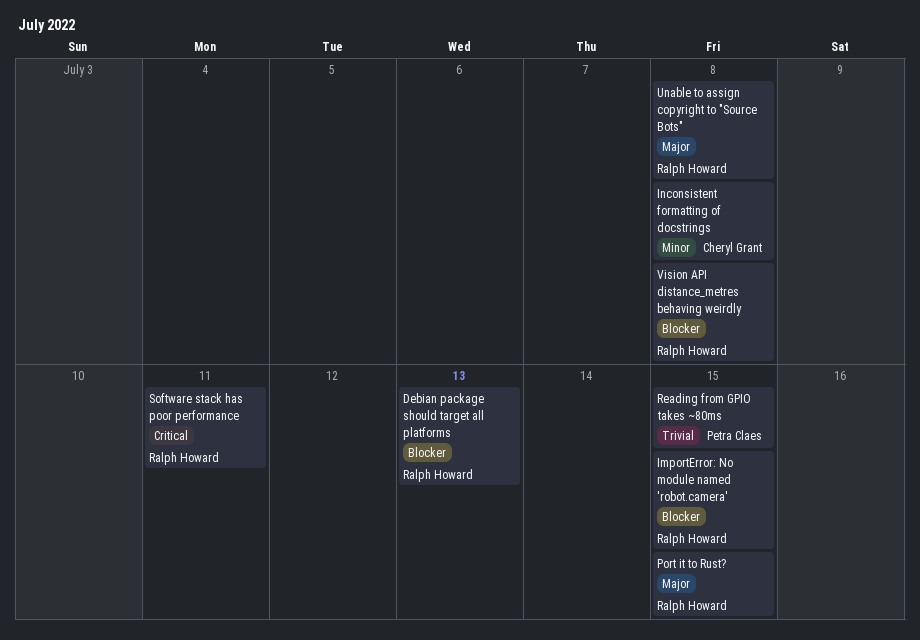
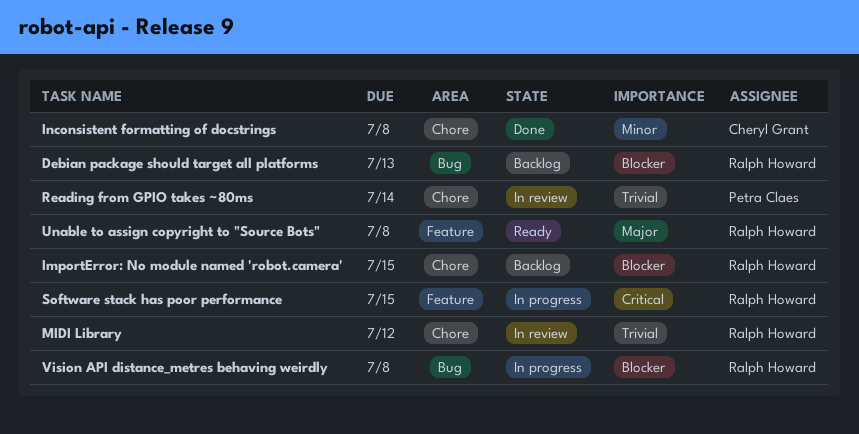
MIDI Library: none -> present
Port it to Rust?: present -> none
Reading from GPIO takes ~80ms, due: Jul 15 -> Jul 14
Software stack has poor performance, due: Jul 11 -> Jul 15

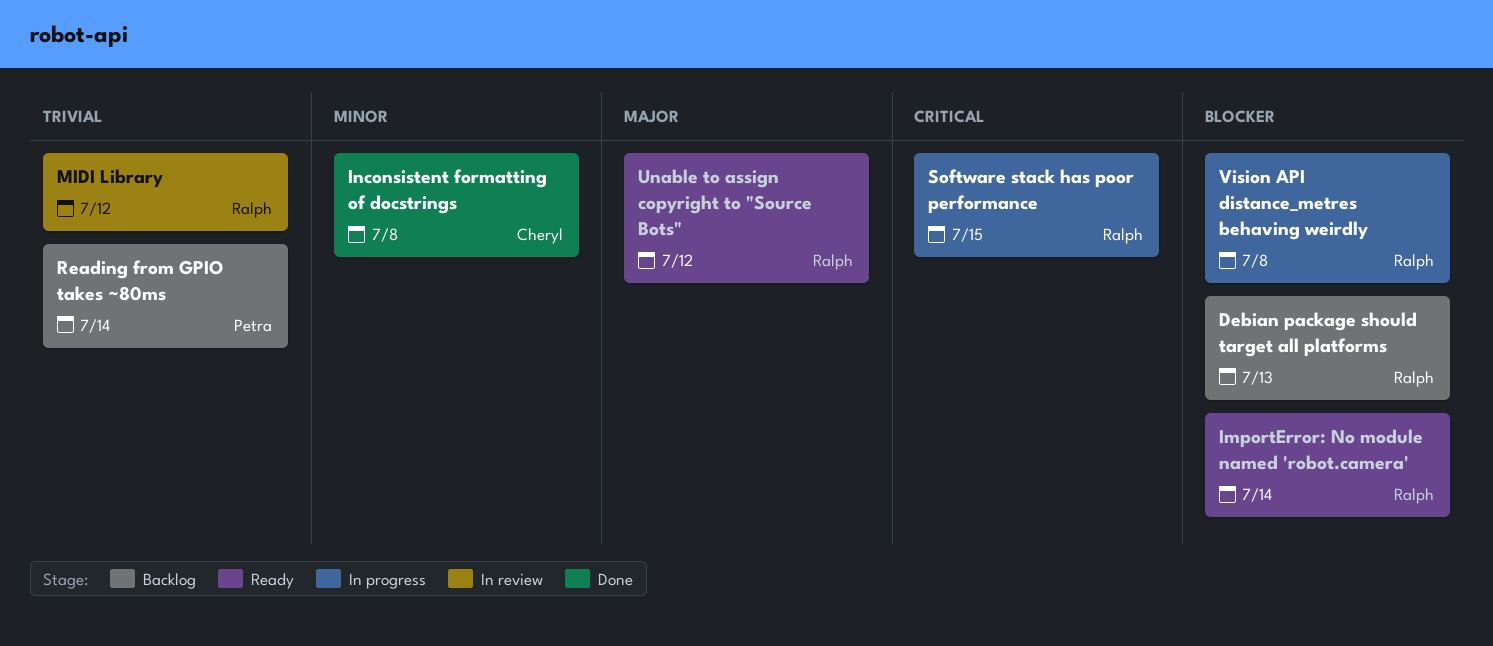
ImportError: No module named 'robot.camera', status: Backlog -> Ready
ImportError: No module named 'robot.camera', due: Jul 15 -> Jul 14
Reading from GPIO takes ~80ms, status: In review -> Backlog
Unable to assign copyright to "Source Bots", due: Jul 8 -> Jul 12

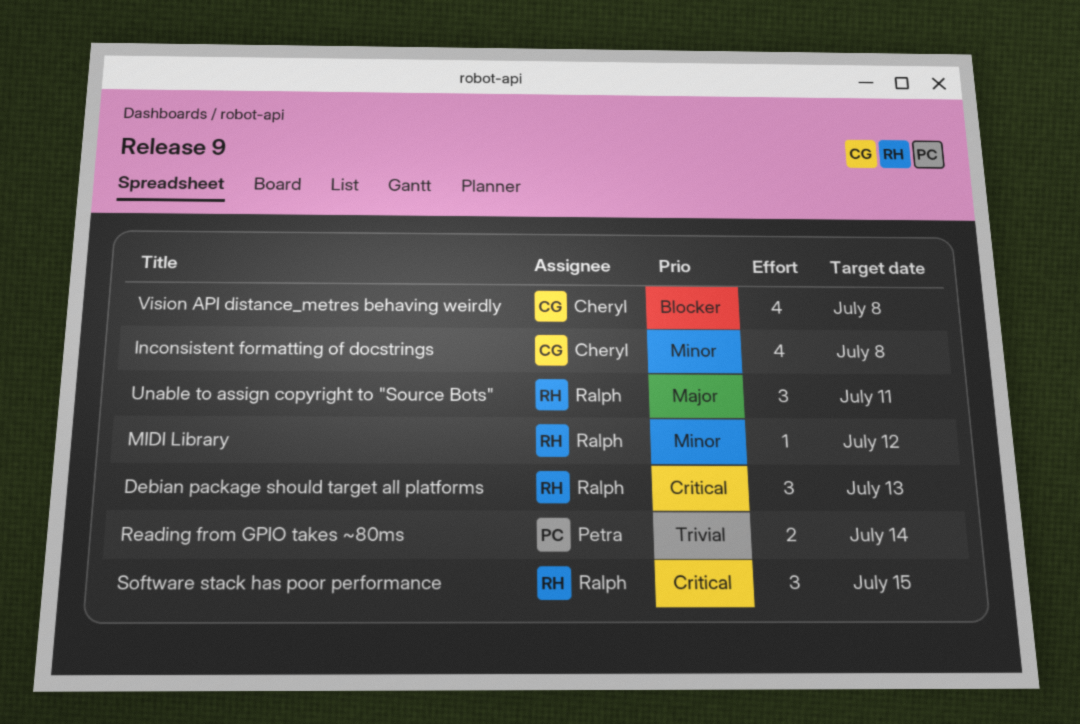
Debian package should target all platforms, priority: Blocker -> Critical
ImportError: No module named 'robot.camera': present -> none
MIDI Library, priority: Trivial -> Minor
Unable to assign copyright to "Source Bots", due: Jul 12 -> Jul 11
Vision API distance_metres behaving weirdly, owner: Ralph -> Cheryl

